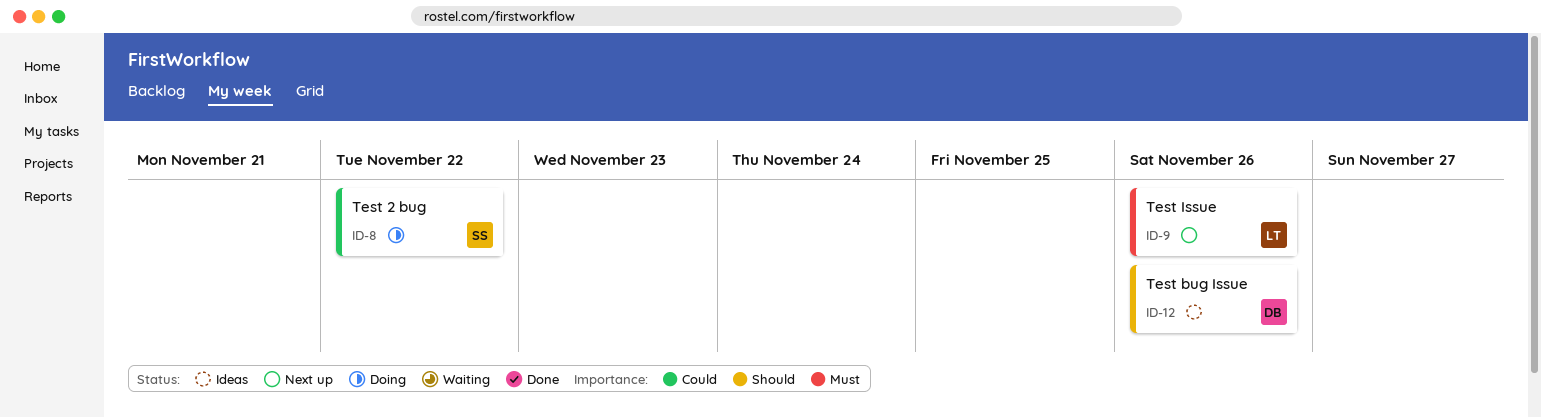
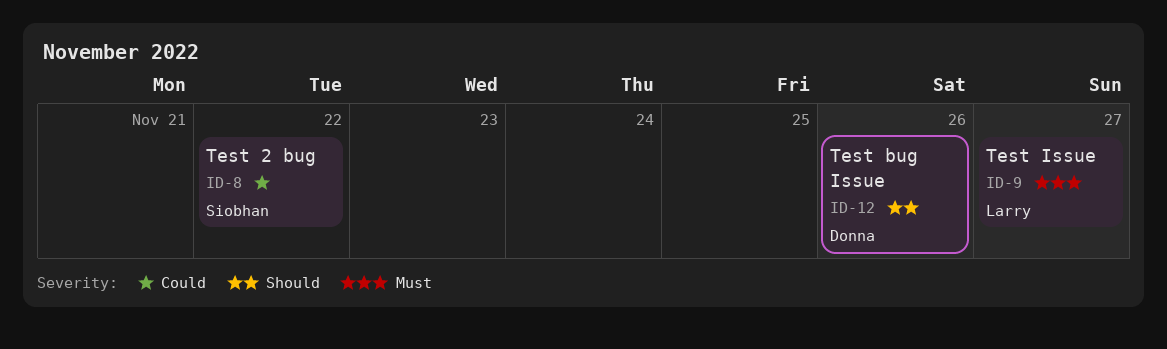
ID-9, due: Nov 26 -> Nov 27

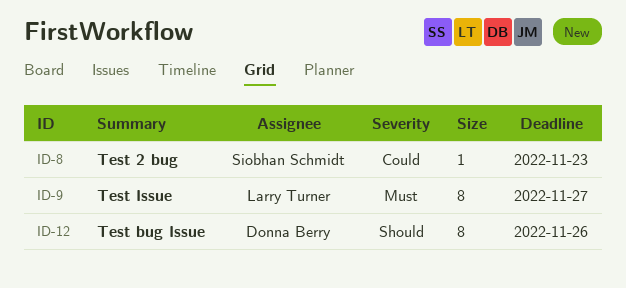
ID-8, due: Nov 22 -> Nov 23

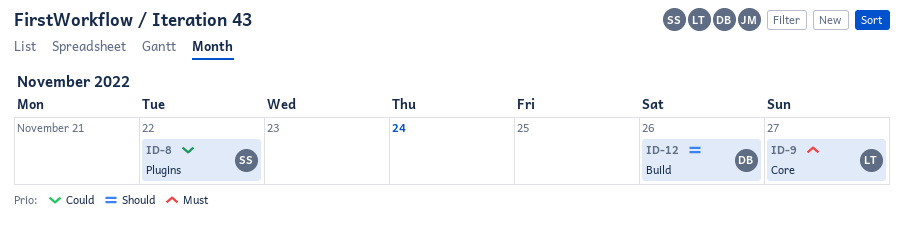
ID-8, due: Nov 23 -> Nov 22

